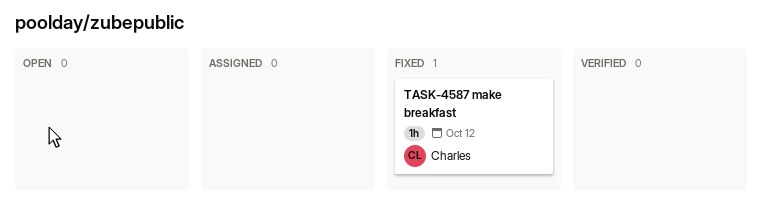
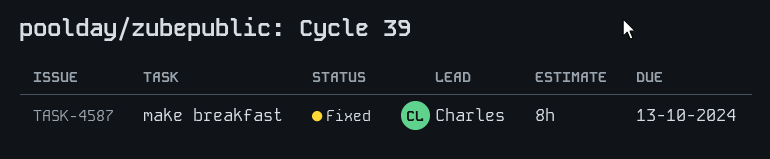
TASK-4587, estimate: 1h -> 8h
TASK-4587, due: Oct 12 -> Oct 13

